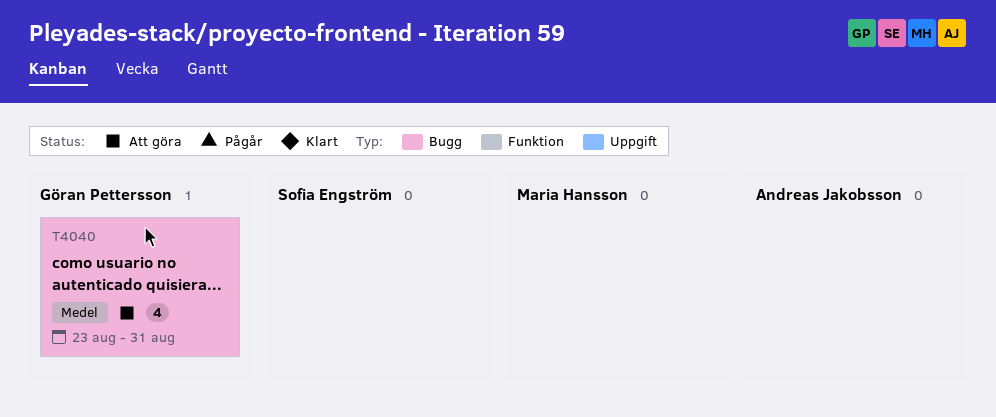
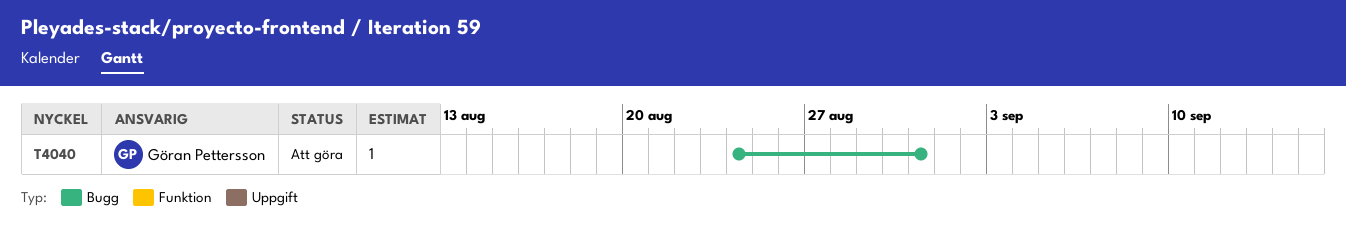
T4040, estimate: 4 -> 1
T4040, start: Aug 23 -> Aug 24

